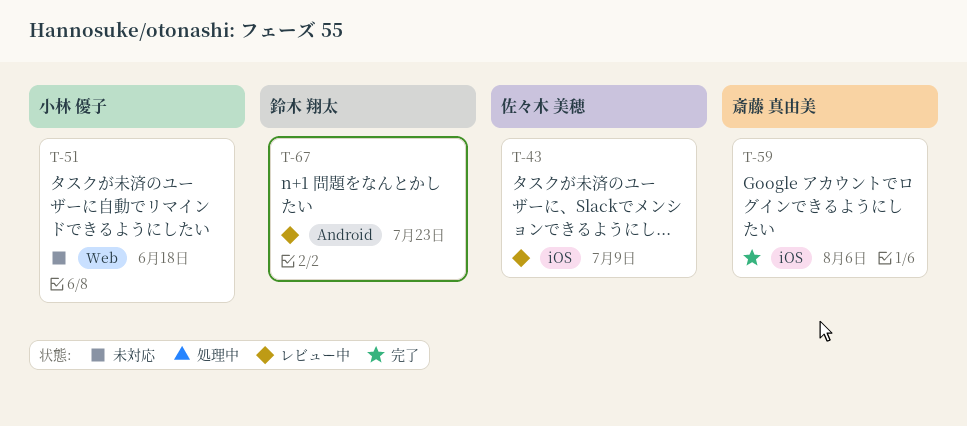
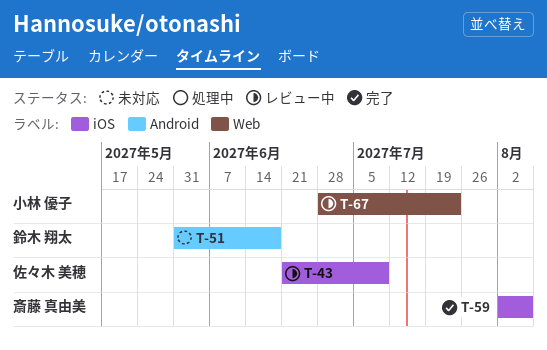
T-51, owner: 小林 優子 -> 鈴木 翔太
T-51, label: Web -> Android
T-67, owner: 鈴木 翔太 -> 小林 優子
T-67, label: Android -> Web

